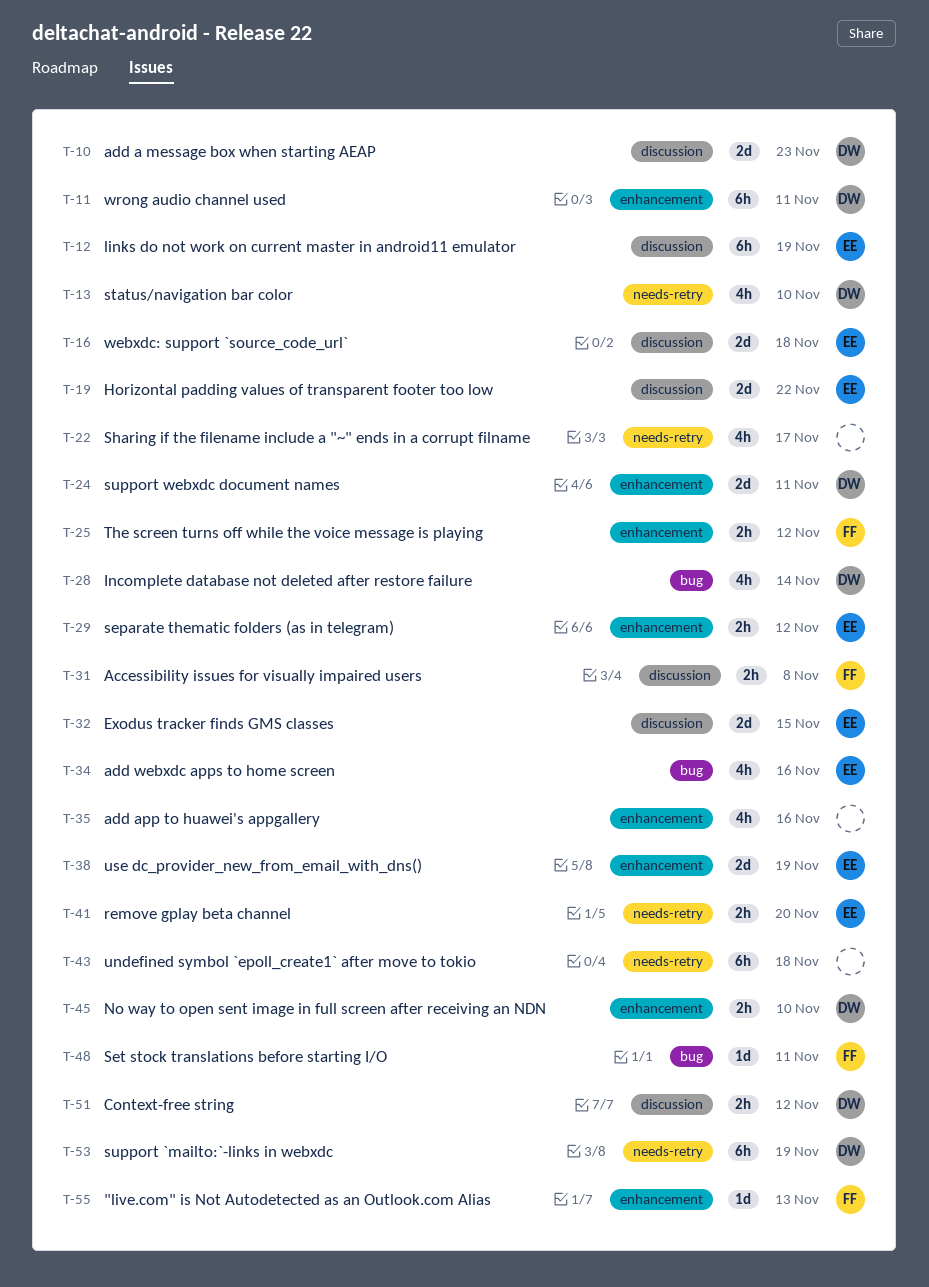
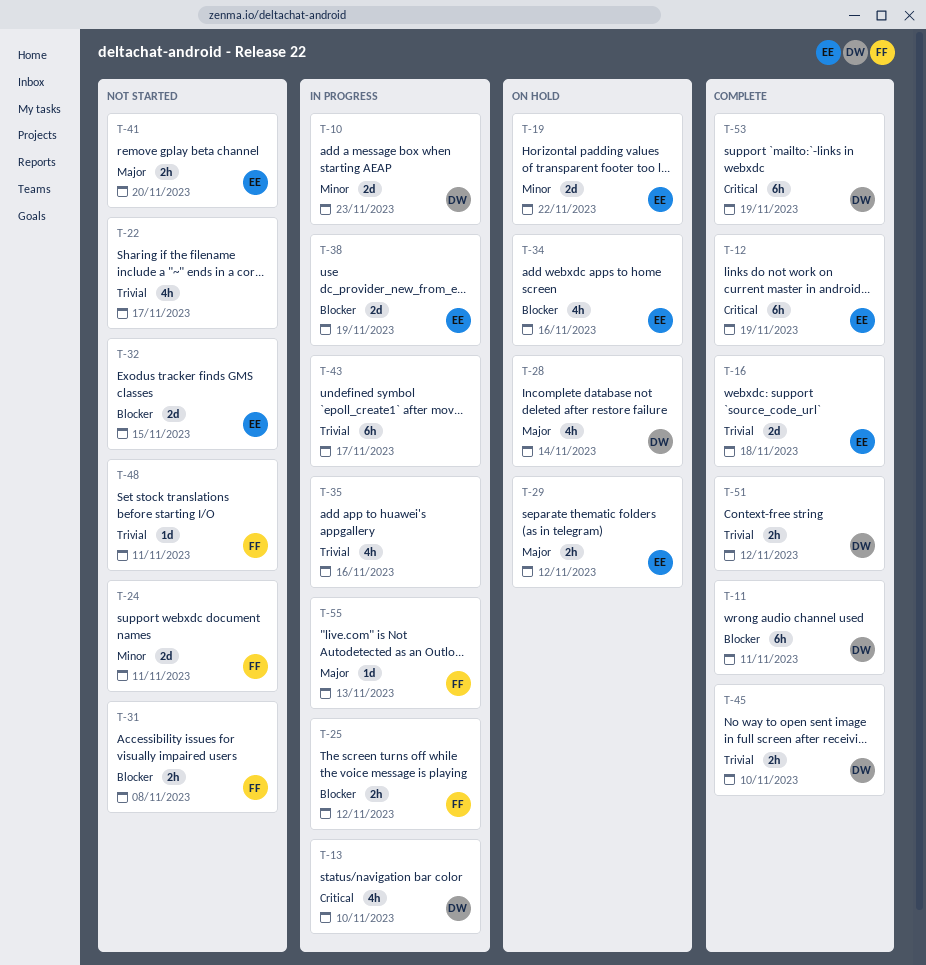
T-24, owner: DW -> FF
T-43, due: Nov 18 -> Nov 17

